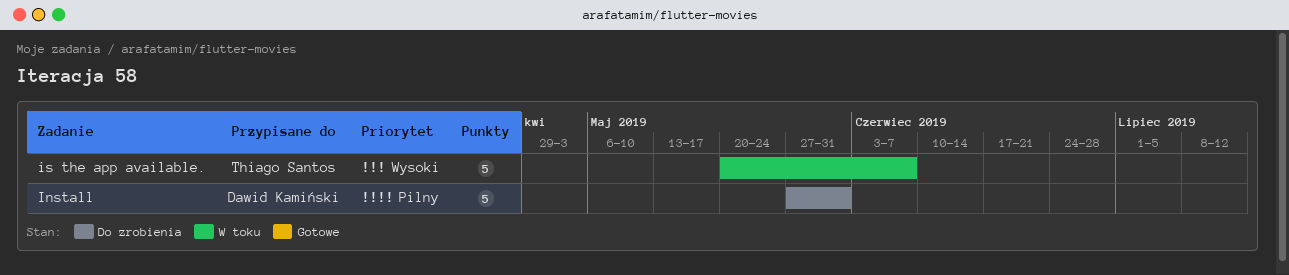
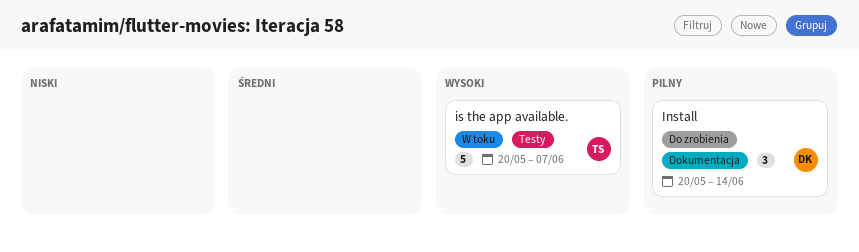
Install, estimate: 5 -> 3
Install, start: May 27 -> May 20
Install, due: May 31 -> Jun 14

